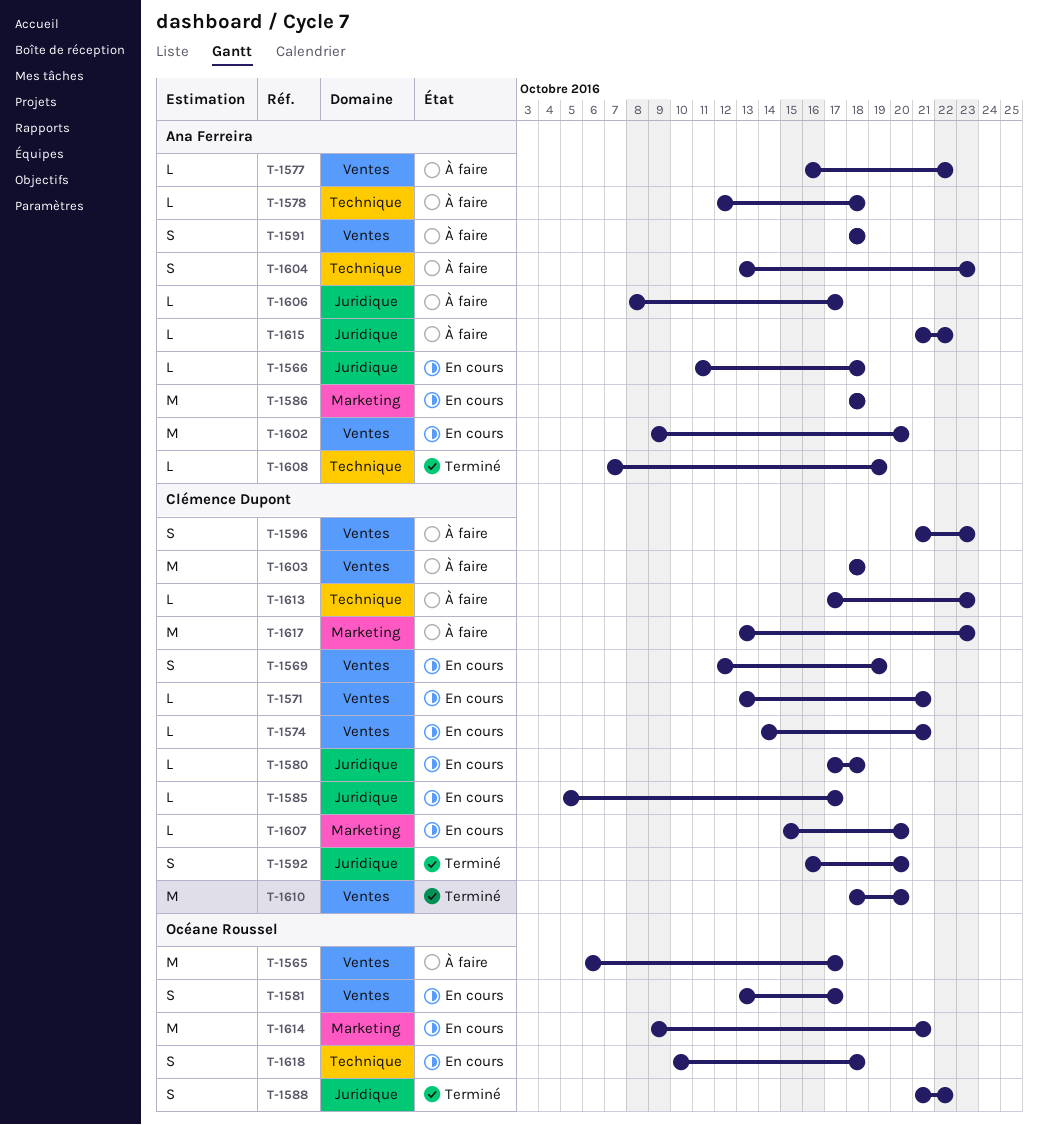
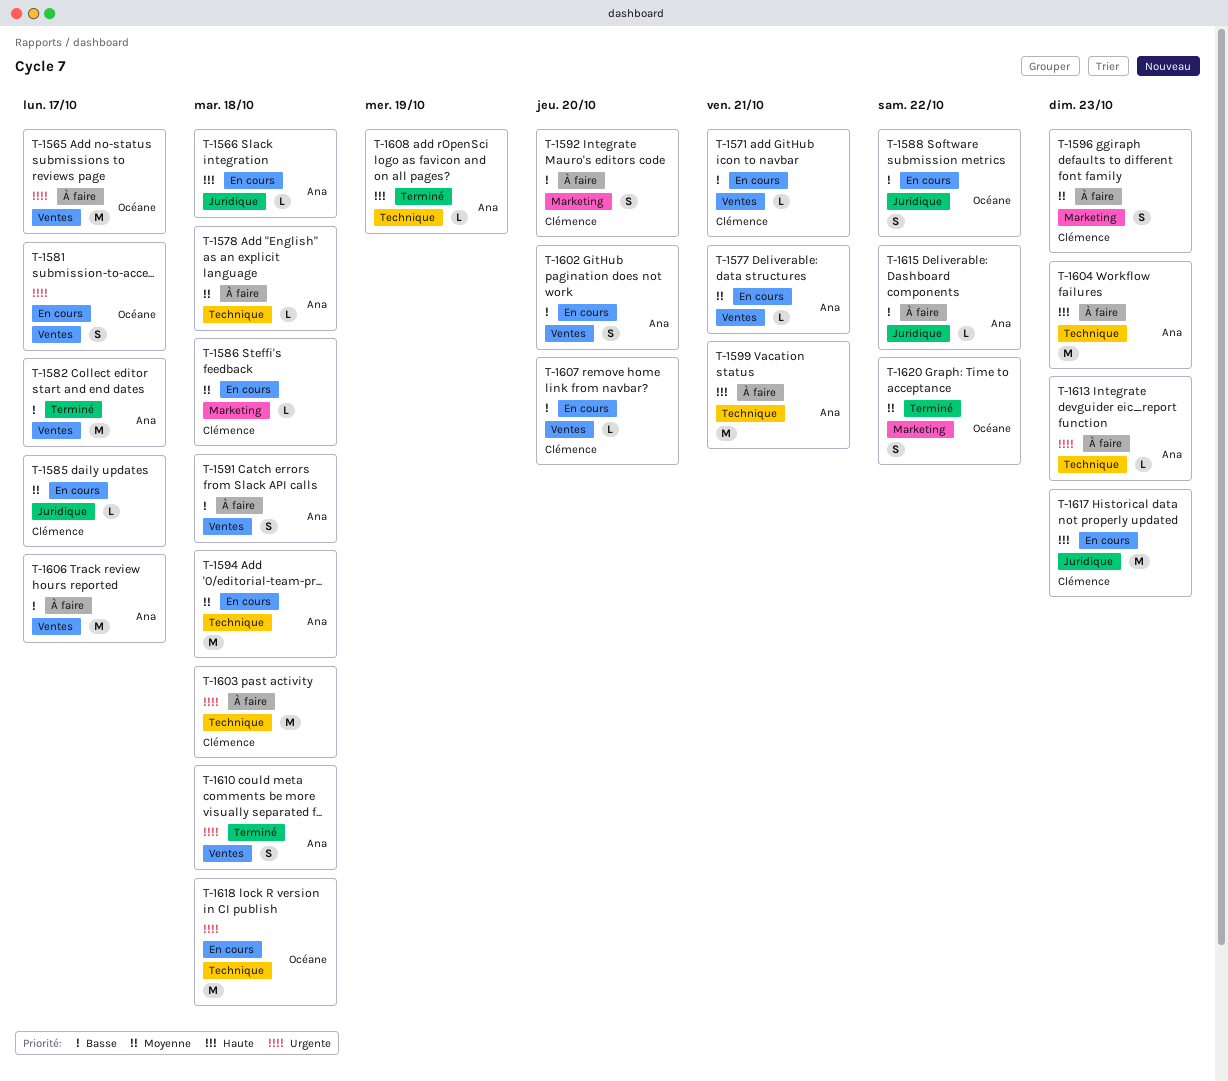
T-1569: present -> none
T-1574: present -> none
T-1577, status: À faire -> En cours
T-1577, due: Oct 22 -> Oct 21
T-1580: present -> none
T-1582: none -> present
T-1586, owner: Ana Ferreira -> Clémence Dupont
T-1586, estimate: M -> L
T-1588, status: Terminé -> En cours
T-1592, status: Terminé -> À faire
T-1592, label: Juridique -> Marketing
T-1594: none -> present
T-1596, label: Ventes -> Marketing
T-1599: none -> present
T-1602, estimate: M -> S
T-1603, label: Ventes -> Technique
T-1604, estimate: S -> M
T-1606, label: Juridique -> Ventes
T-1606, estimate: L -> M
T-1607, label: Marketing -> Ventes
T-1610, owner: Clémence Dupont -> Ana Ferreira
T-1610, estimate: M -> S
T-1610, due: Oct 20 -> Oct 18
T-1613, owner: Clémence Dupont -> Ana Ferreira
T-1614: present -> none
T-1617, status: À faire -> En cours
T-1617, label: Marketing -> Juridique
T-1618, estimate: S -> M
T-1620: none -> present

